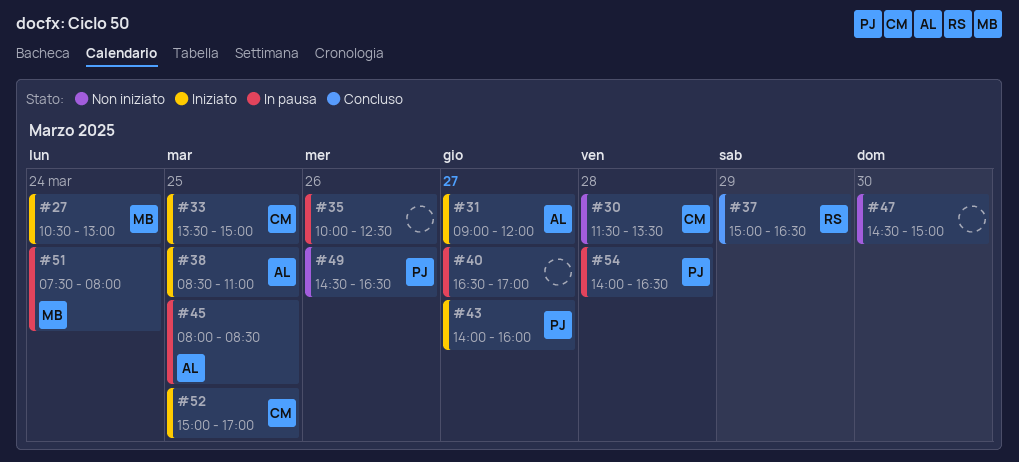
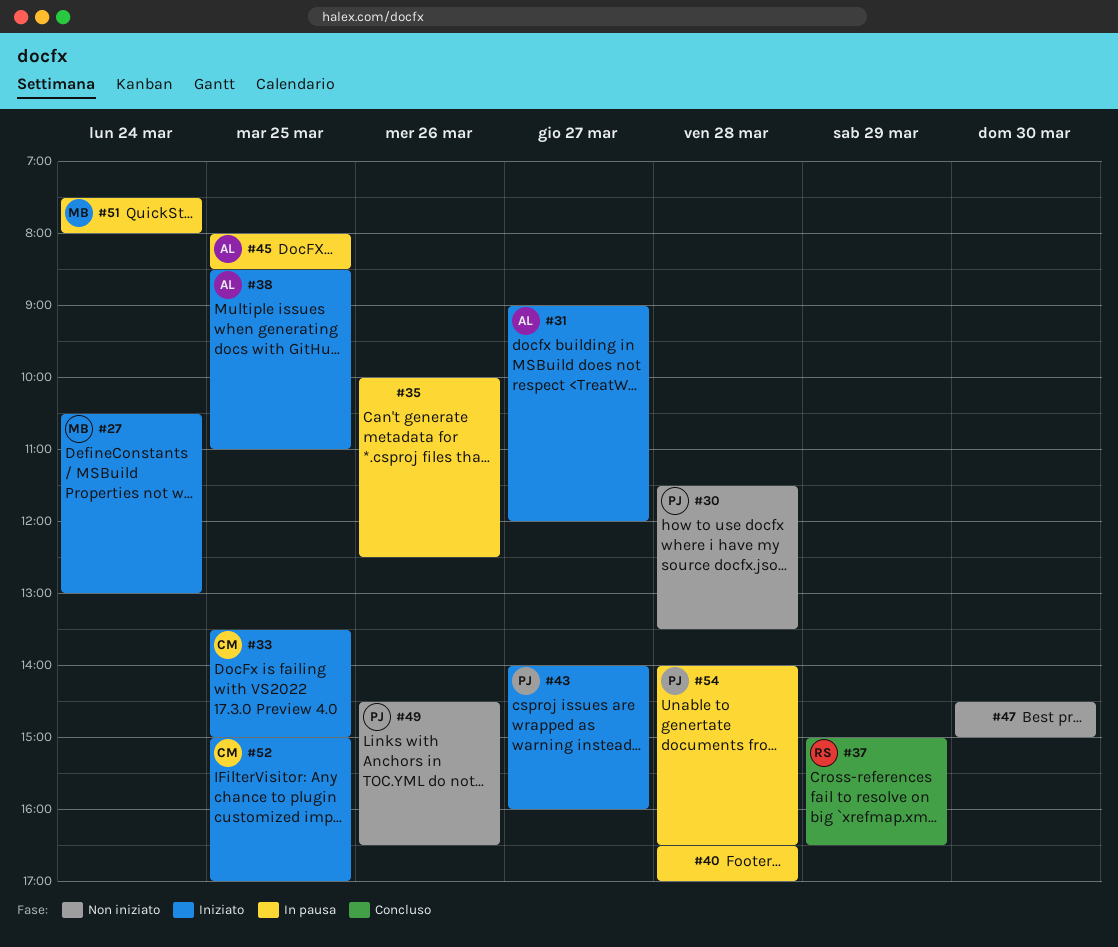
#30, owner: CM -> PJ
#40, day: Mar 27 -> Mar 28

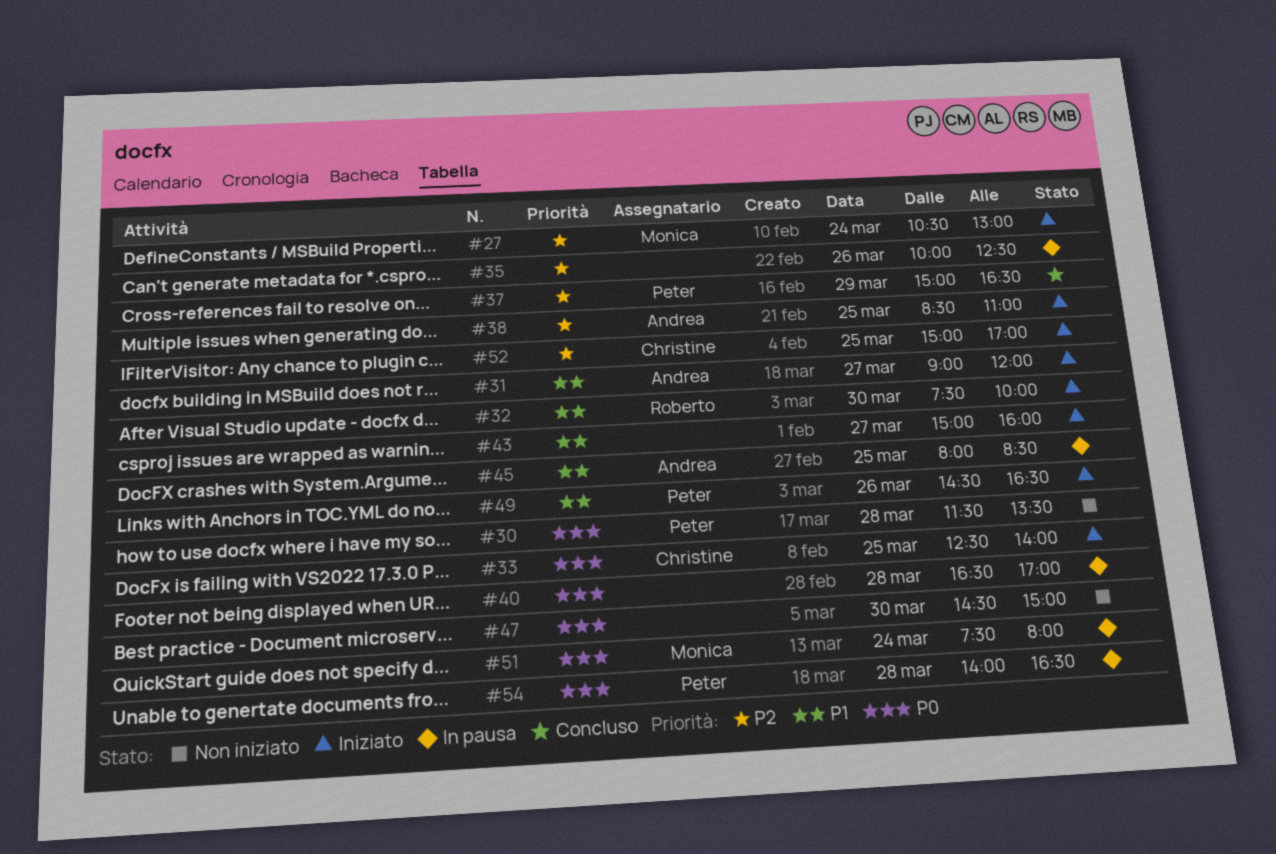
#32: none -> present
#33, begins: 13:30 -> 12:30
#33, ends: 15:00 -> 14:00
#37, owner: Roberto -> Peter
#43, owner: Peter -> none
#43, begins: 14:00 -> 15:00
#49, status: Non iniziato -> Iniziato

